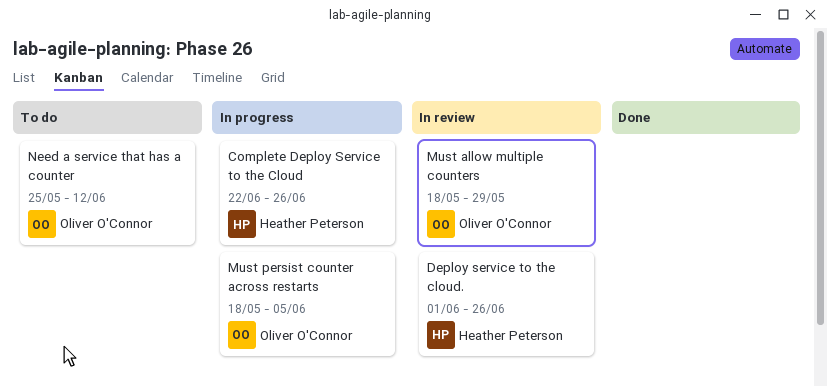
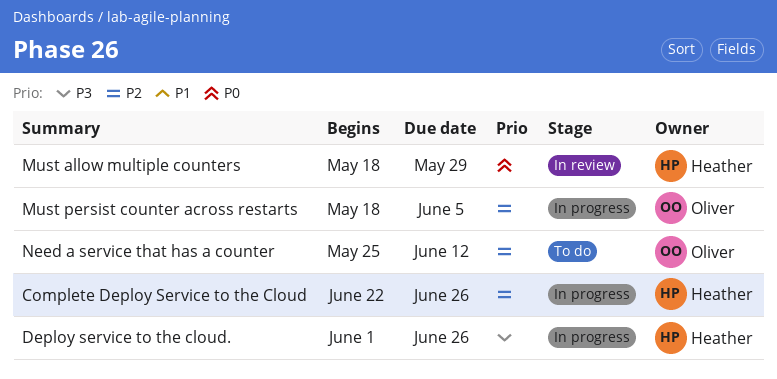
Deploy service to the cloud., status: In review -> In progress
Must allow multiple counters, owner: Oliver O'Connor -> Heather Peterson

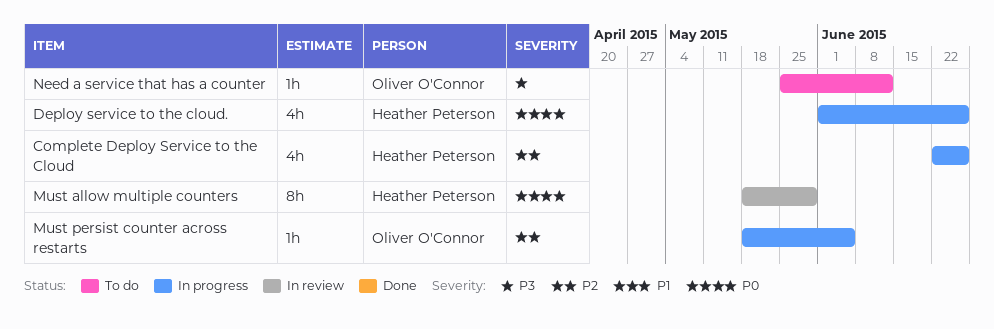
Deploy service to the cloud., priority: P3 -> P0
Need a service that has a counter, priority: P2 -> P3

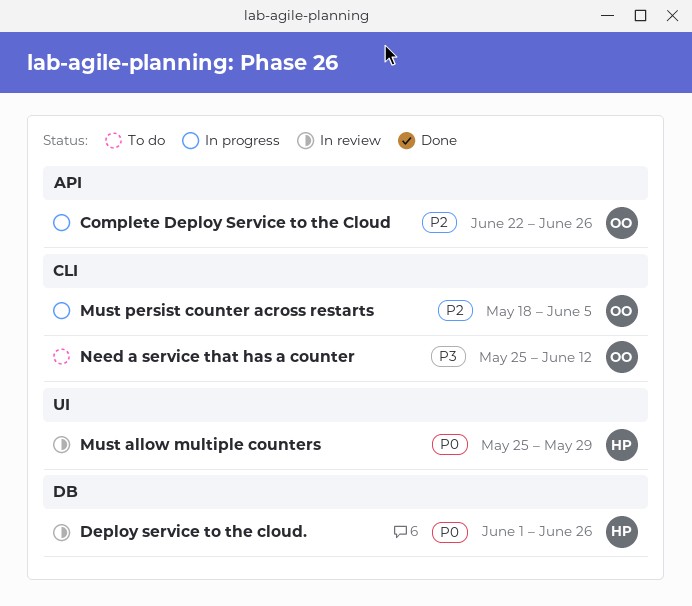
Complete Deploy Service to the Cloud, owner: Heather Peterson -> Oliver O'Connor
Deploy service to the cloud., status: In progress -> In review
Must allow multiple counters, start: May 18 -> May 25

